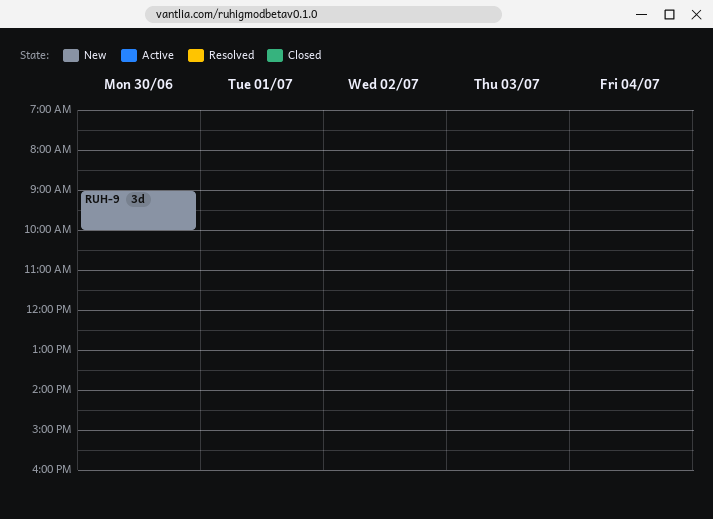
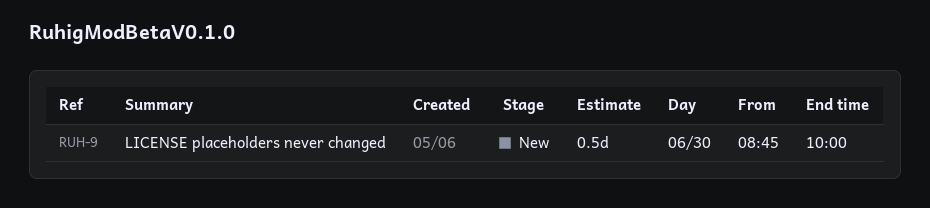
RUH-9, estimate: 3d -> 0.5d
RUH-9, begins: 09:00 -> 08:45

